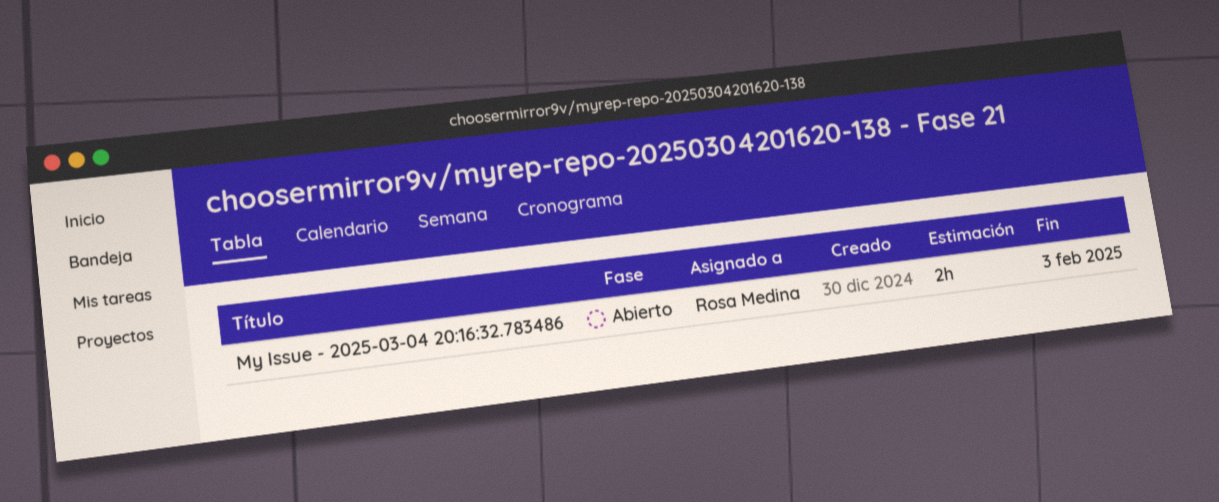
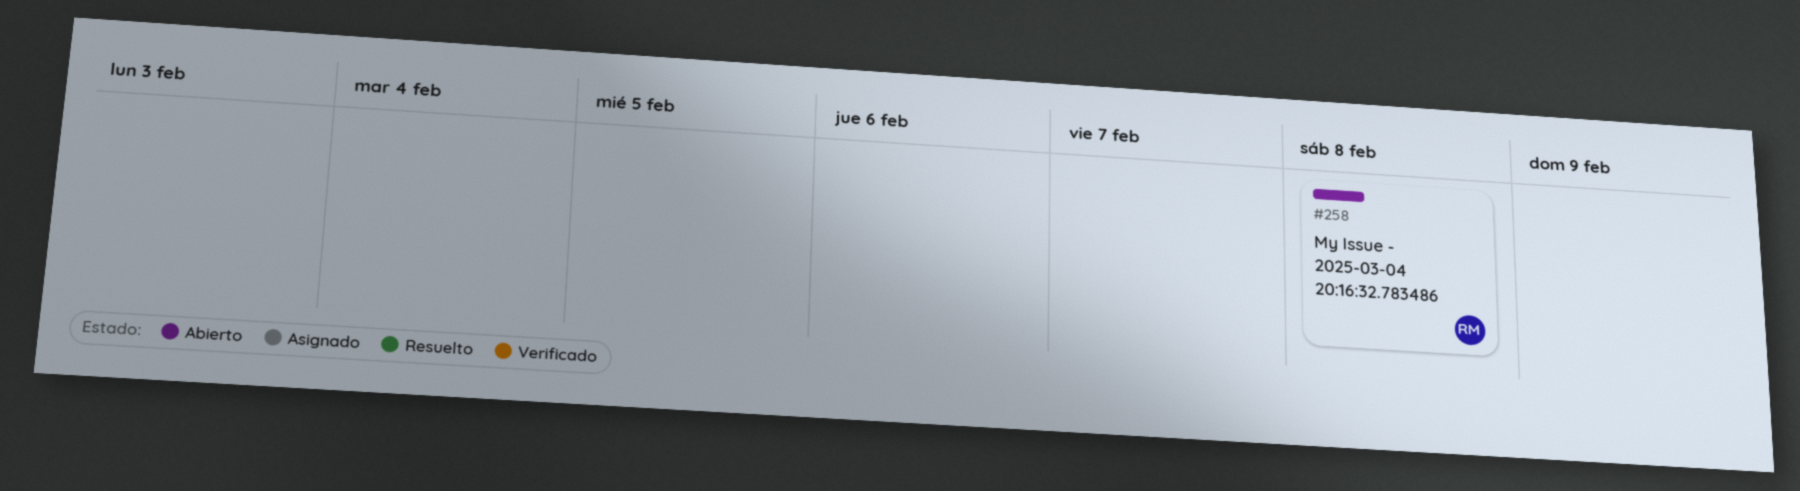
My Issue - 2025-03-04 20:16:32.783486, due: Feb 3 -> Feb 8

